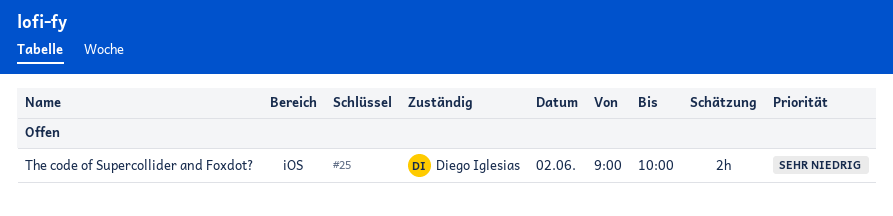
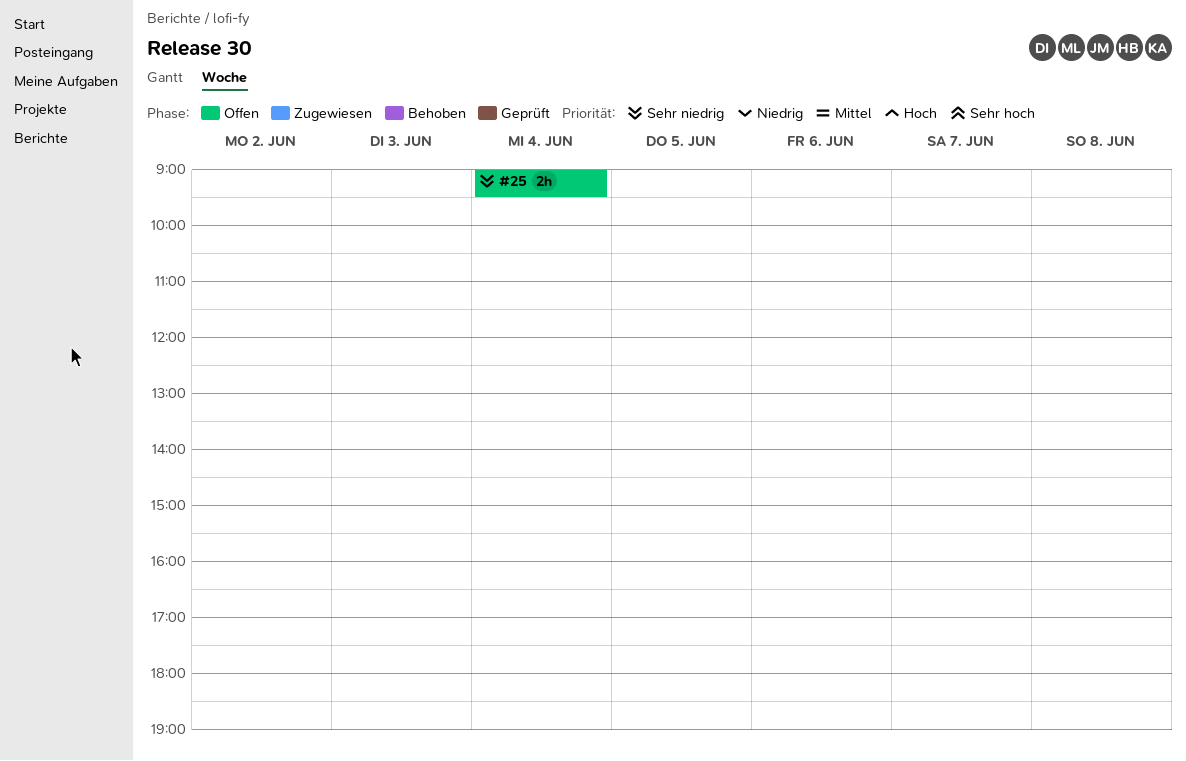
#25, day: Jun 2 -> Jun 4
#25, ends: 10:00 -> 09:30

